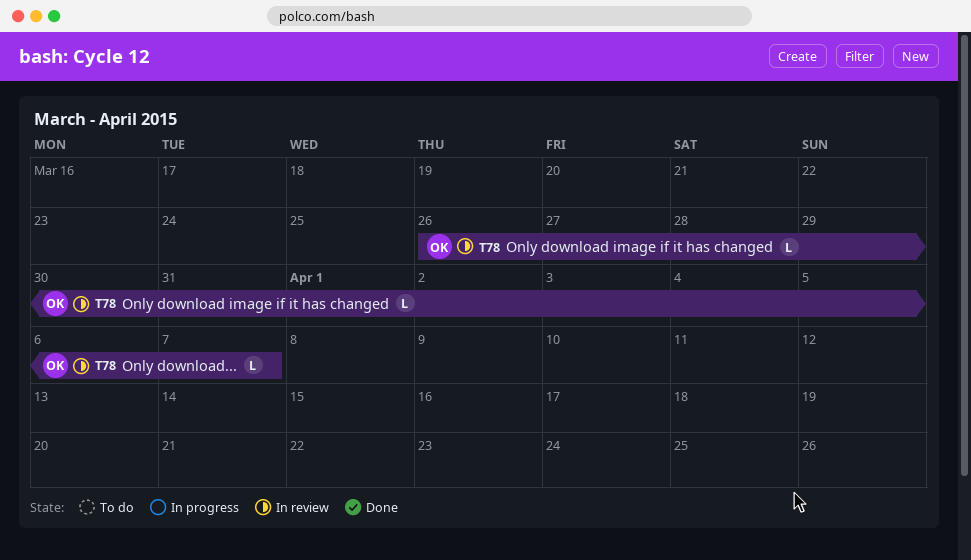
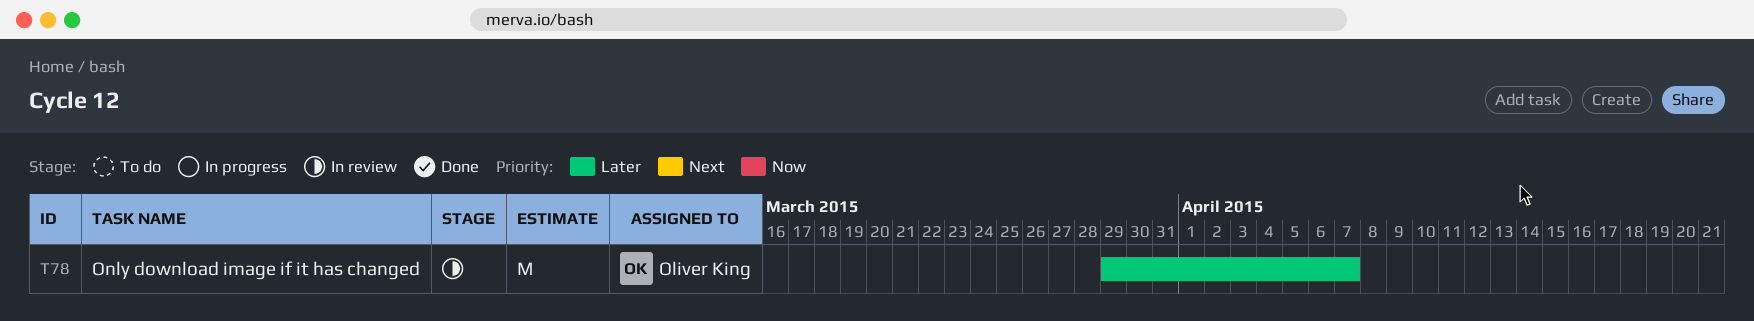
T78, estimate: L -> M
T78, start: Mar 26 -> Mar 29

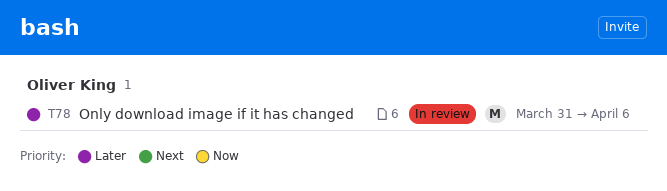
T78, start: Mar 29 -> Mar 31
T78, due: Apr 7 -> Apr 6

